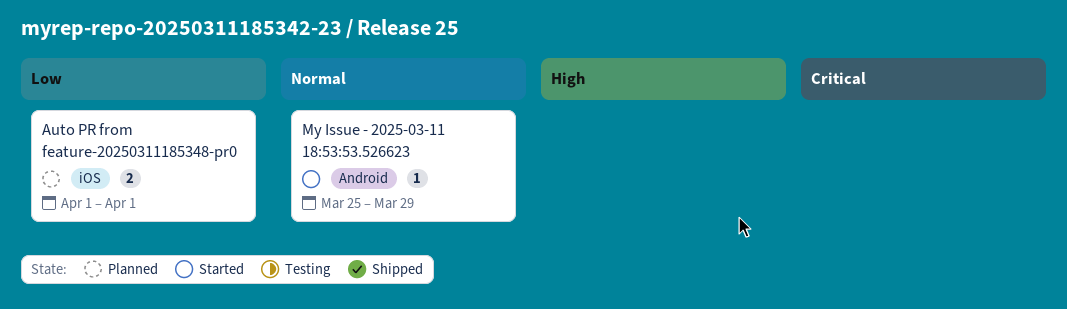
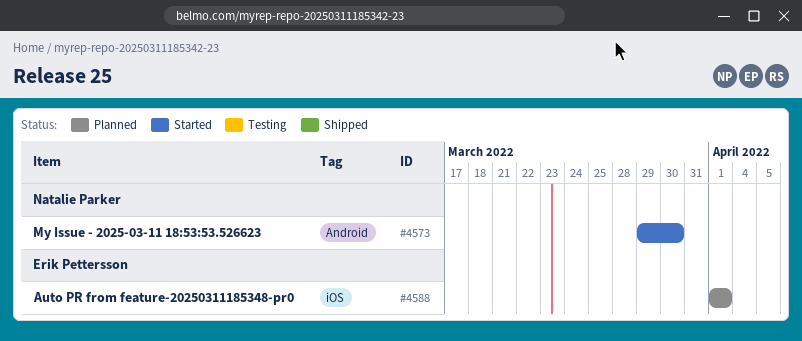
My Issue - 2025-03-11 18:53:53.526623, start: Mar 25 -> Mar 29
My Issue - 2025-03-11 18:53:53.526623, due: Mar 29 -> Mar 30

